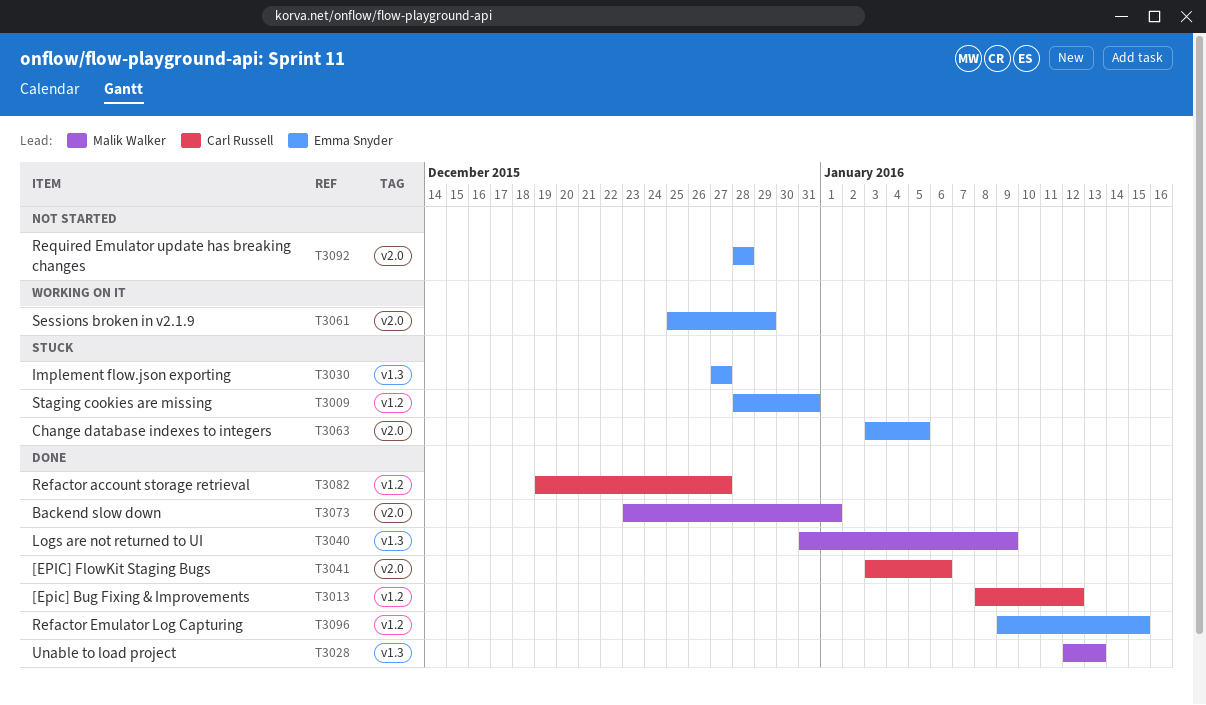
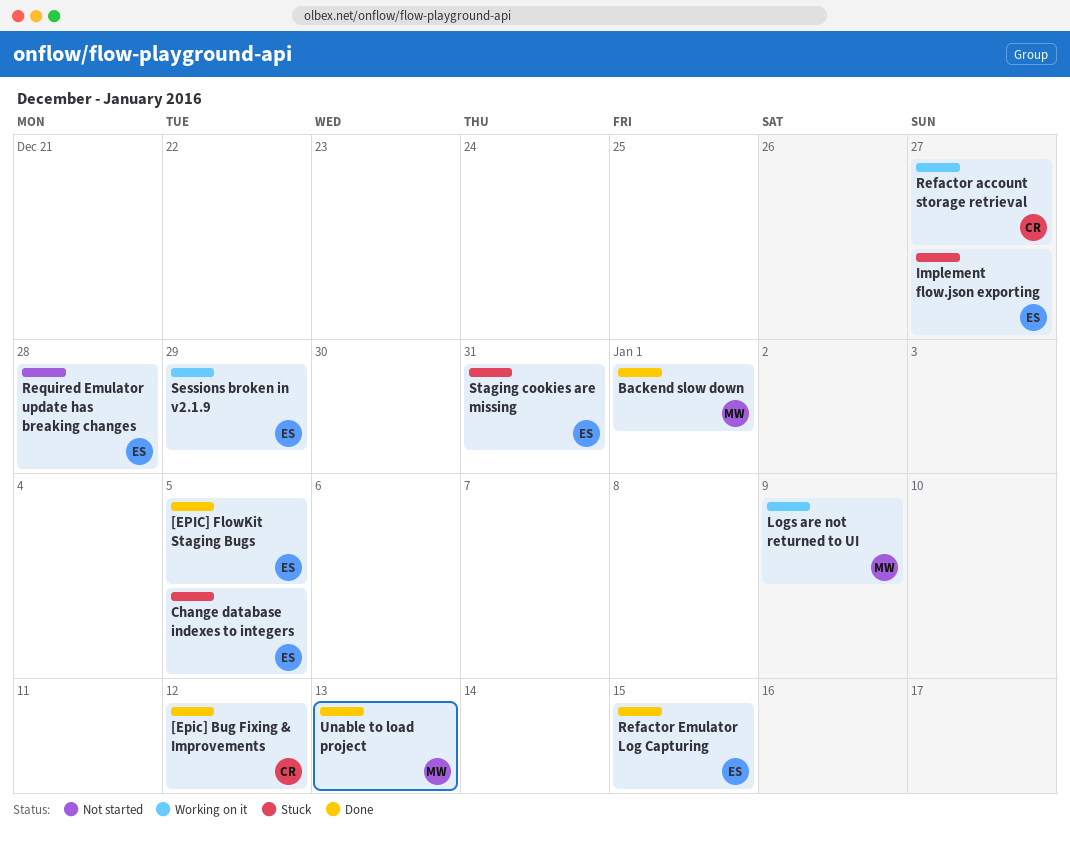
[EPIC] FlowKit Staging Bugs, owner: Carl Russell -> Emma Snyder
[EPIC] FlowKit Staging Bugs, due: Jan 6 -> Jan 5
Logs are not returned to UI, status: Done -> Working on it
Refactor account storage retrieval, status: Done -> Working on it

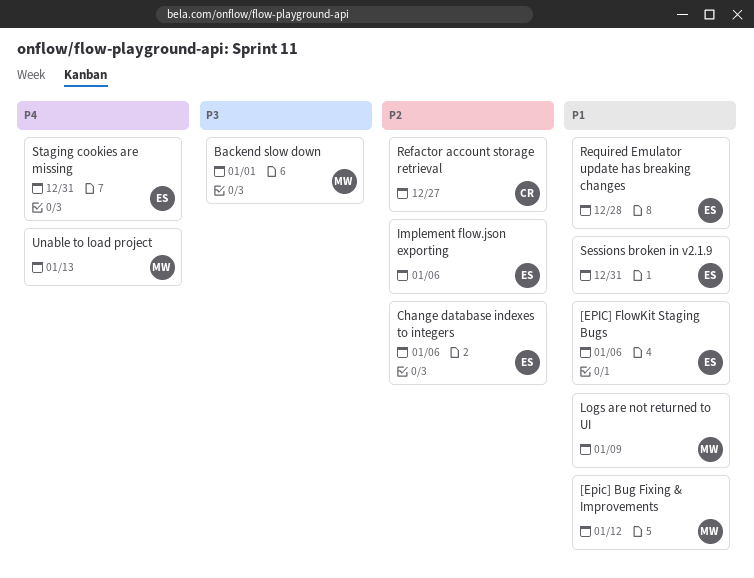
[Epic] Bug Fixing & Improvements, owner: CR -> MW
[EPIC] FlowKit Staging Bugs, due: Jan 5 -> Jan 6
Change database indexes to integers, due: Jan 5 -> Jan 6
Implement flow.json exporting, due: Dec 27 -> Jan 6
Refactor Emulator Log Capturing: present -> none
Sessions broken in v2.1.9, due: Dec 29 -> Dec 31

